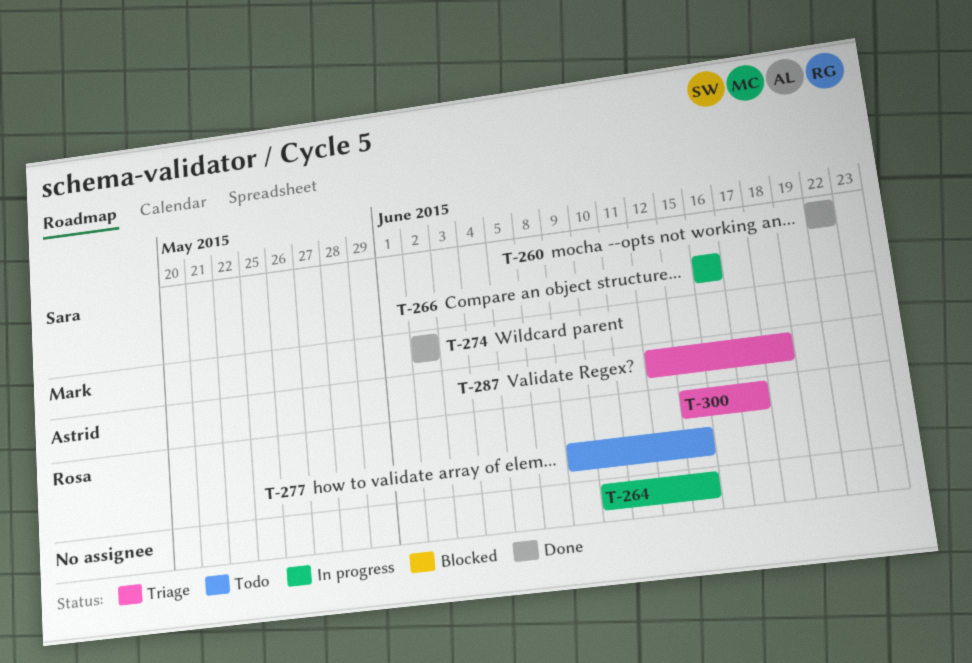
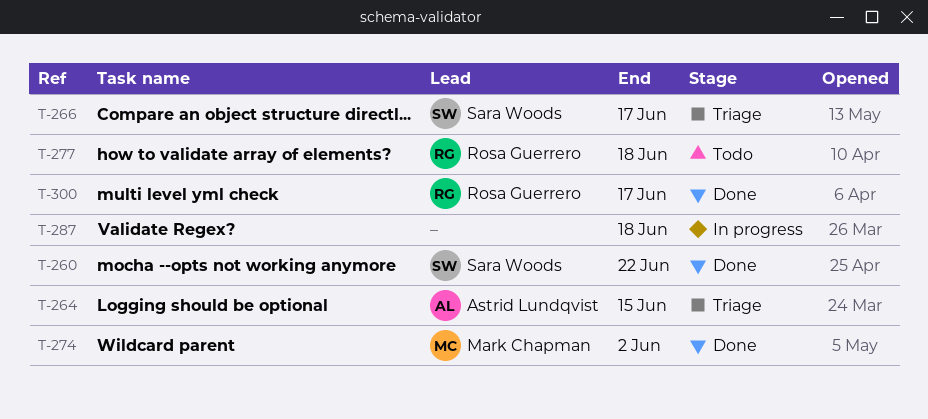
T-264, status: In progress -> Triage
T-264, owner: none -> Astrid Lundqvist
T-266, status: In progress -> Triage
T-266, due: Jun 16 -> Jun 17
T-277, due: Jun 15 -> Jun 18
T-287, status: Triage -> In progress
T-287, owner: Astrid Lundqvist -> none
T-300, status: Triage -> Done

